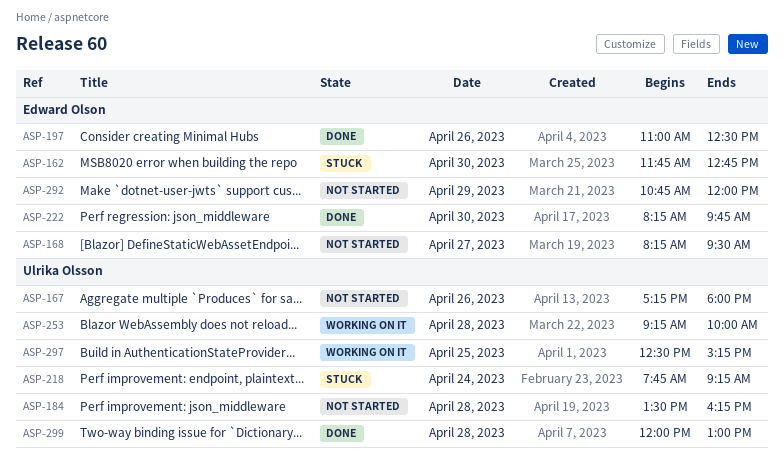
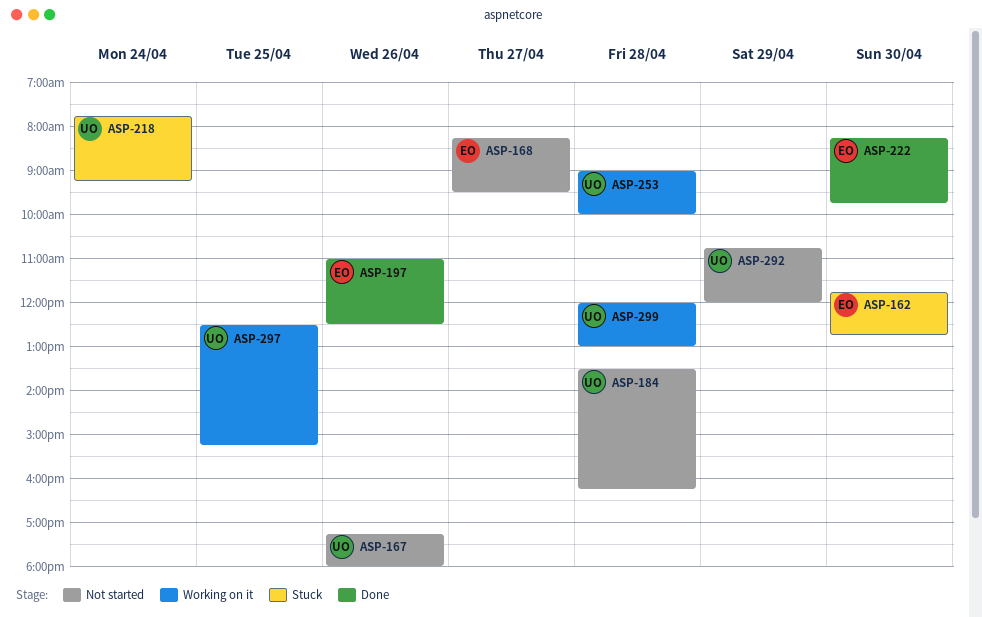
ASP-253, begins: 09:15 -> 09:00
ASP-292, owner: Edward Olson -> Ulrika Olsson
ASP-299, status: Done -> Working on it

